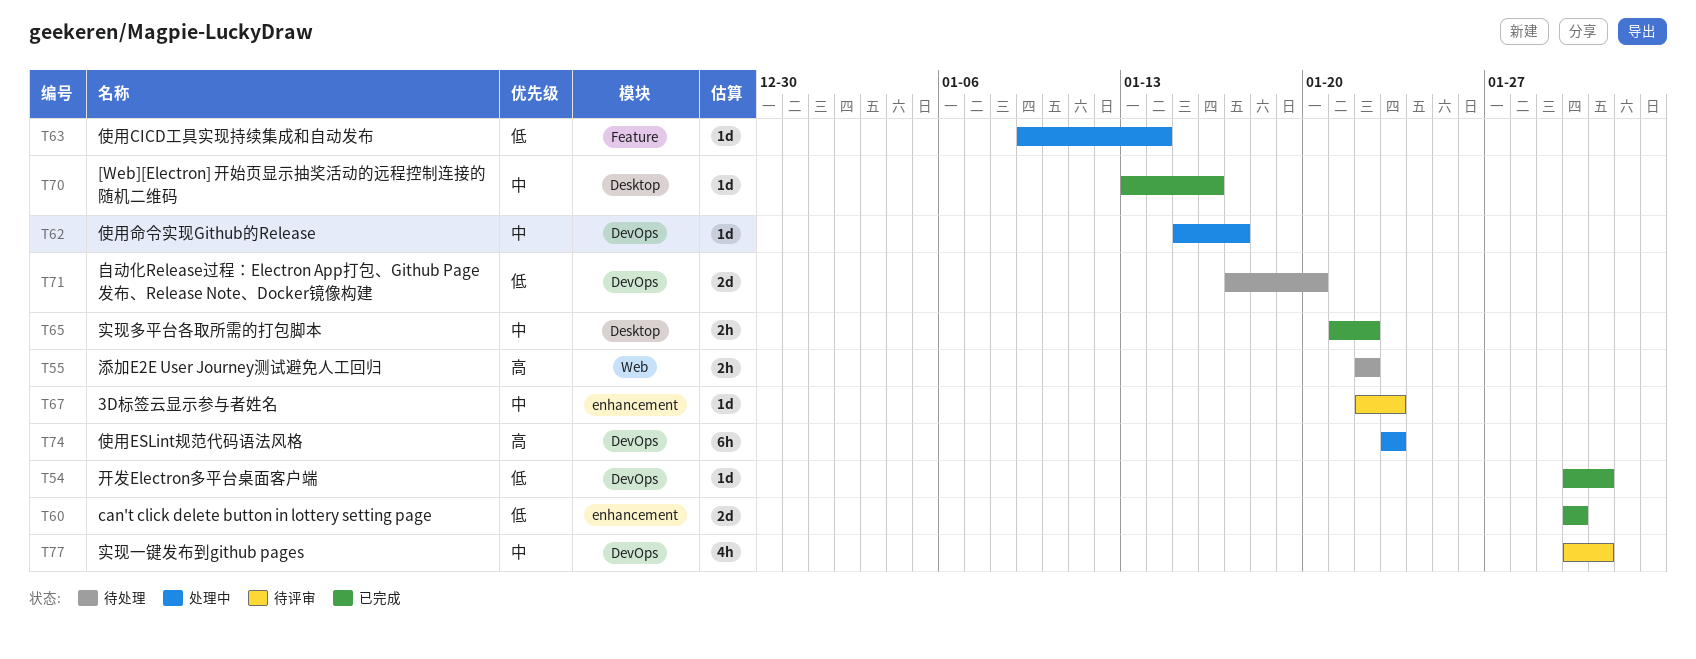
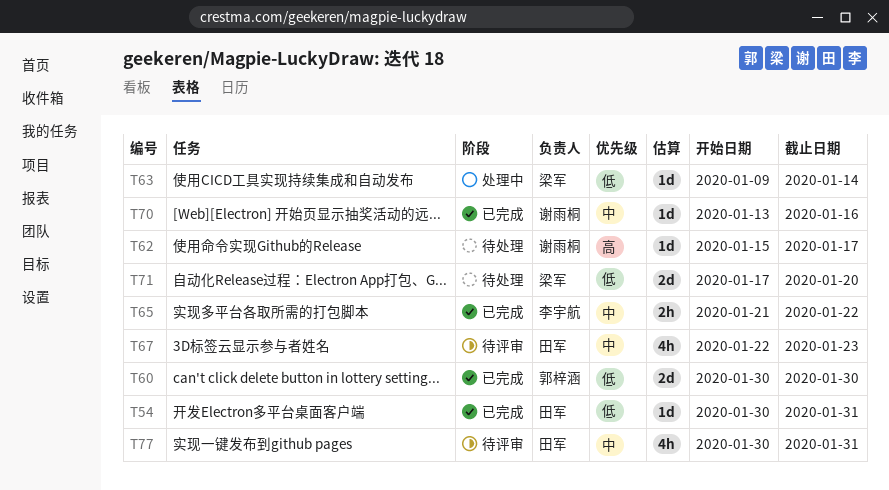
T55: present -> none
T62, status: 处理中 -> 待处理
T62, priority: 中 -> 高
T67, estimate: 1d -> 4h
T74: present -> none

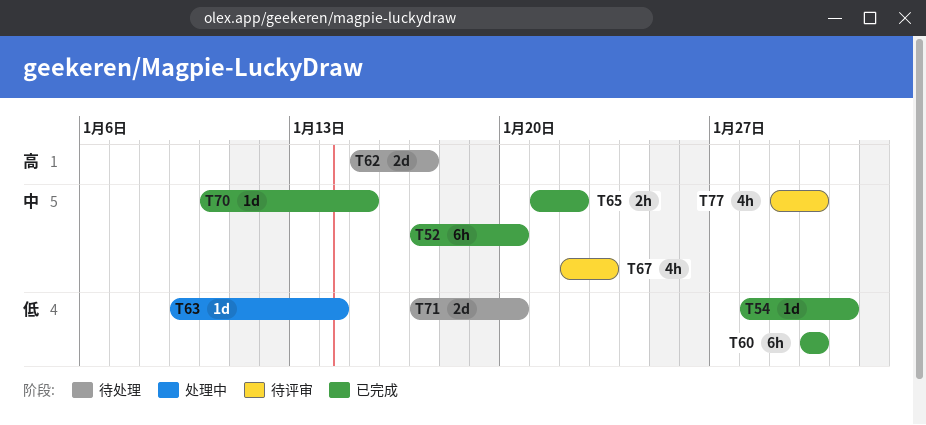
T52: none -> present
T54, start: Jan 30 -> Jan 28
T60, estimate: 2d -> 6h
T62, estimate: 1d -> 2d
T70, start: Jan 13 -> Jan 10
T70, due: Jan 16 -> Jan 15
T77, start: Jan 30 -> Jan 29
T77, due: Jan 31 -> Jan 30

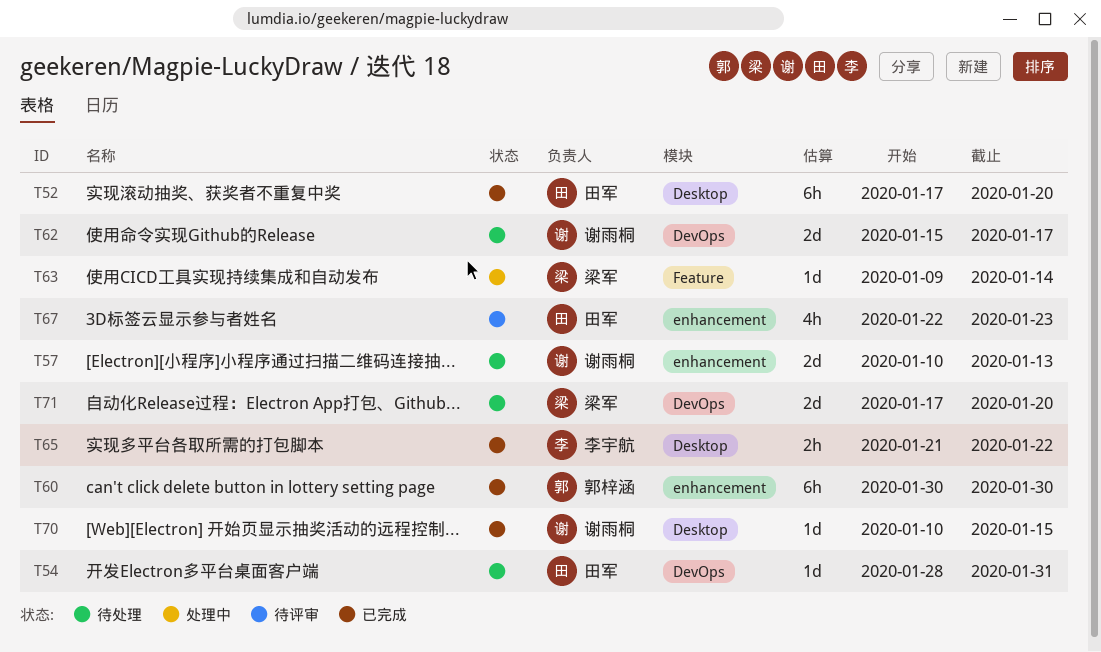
T54, status: 已完成 -> 待处理
T57: none -> present
T77: present -> none

